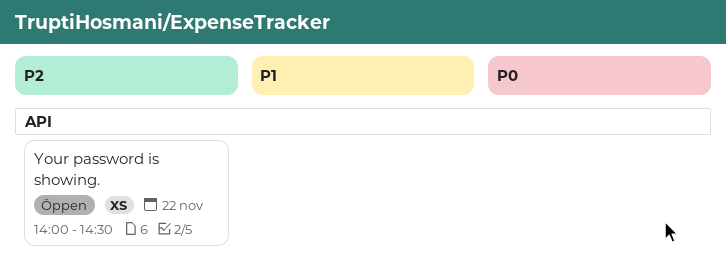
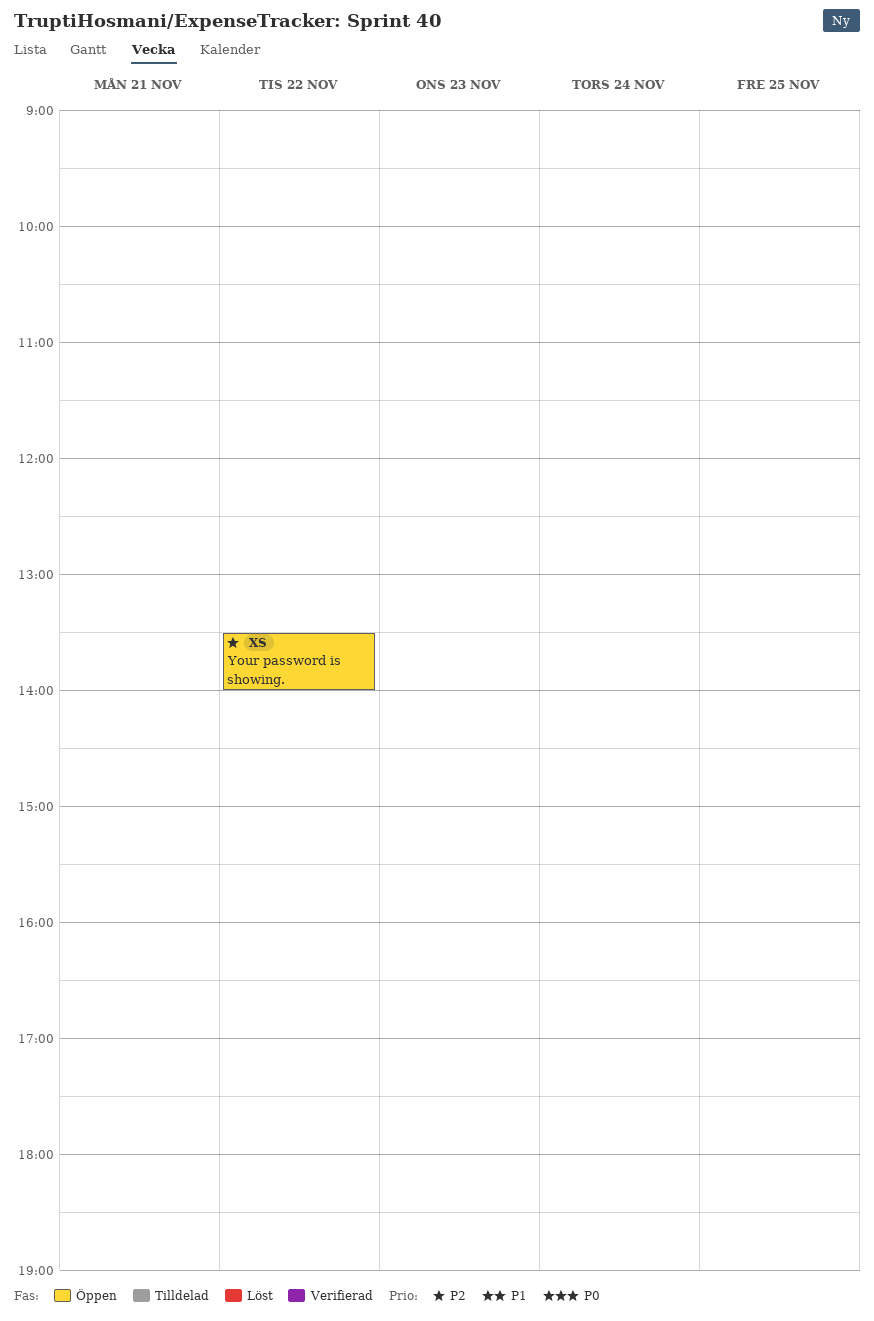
Your password is showing., begins: 14:00 -> 13:30
Your password is showing., ends: 14:30 -> 14:00

